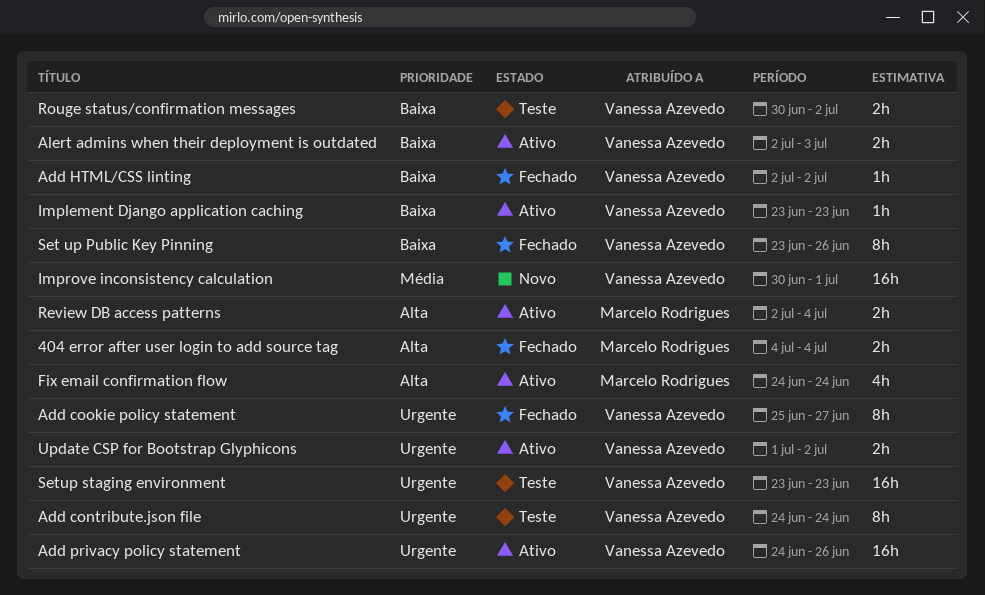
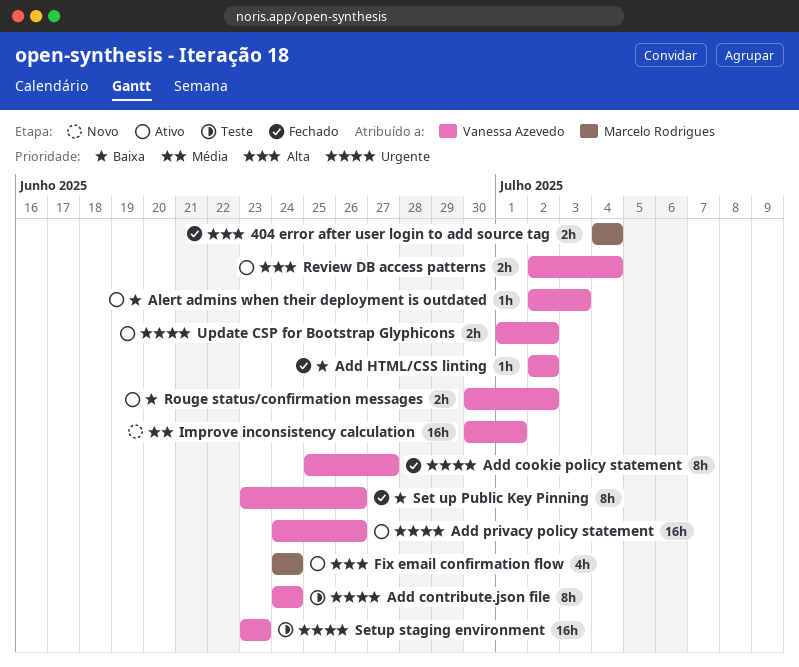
Alert admins when their deployment is outdated, estimate: 2h -> 1h
Implement Django application caching: present -> none
Review DB access patterns, owner: Marcelo Rodrigues -> Vanessa Azevedo
Rouge status/confirmation messages, status: Teste -> Ativo

